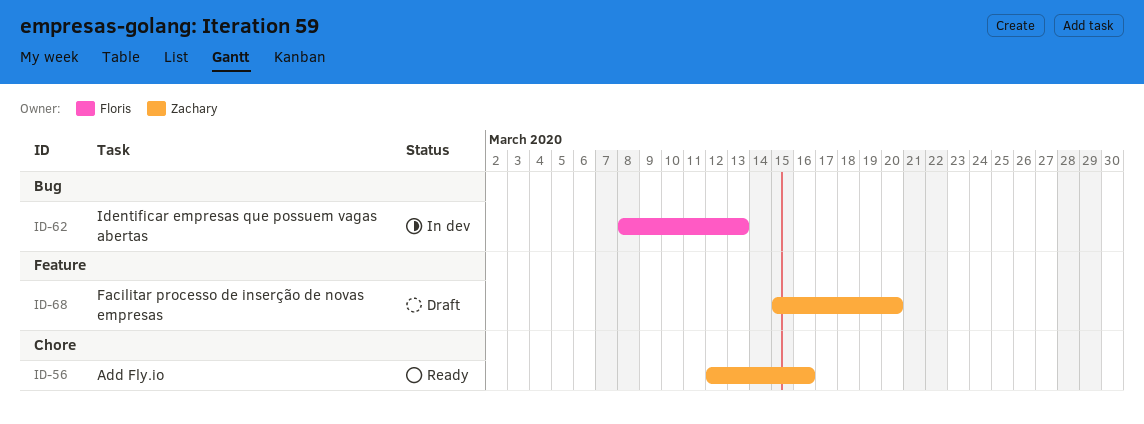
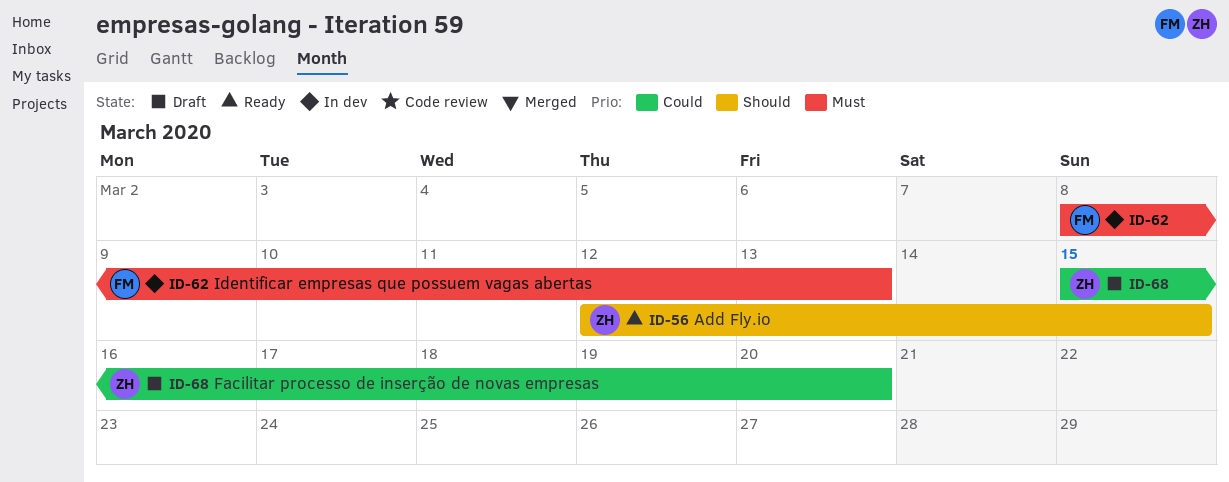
ID-56, due: Mar 16 -> Mar 15

